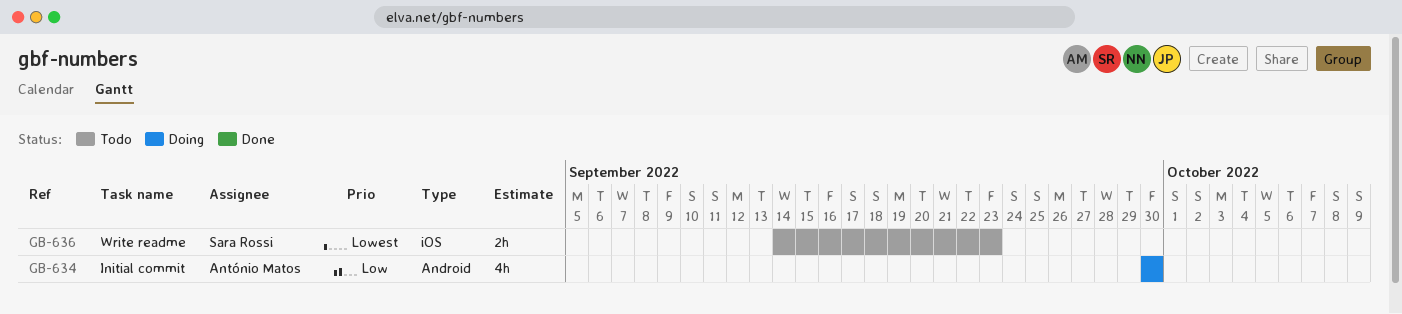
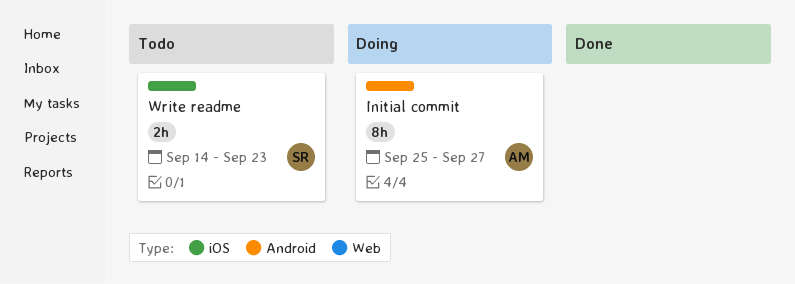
Initial commit, estimate: 4h -> 8h
Initial commit, start: Sep 30 -> Sep 25
Initial commit, due: Sep 30 -> Sep 27

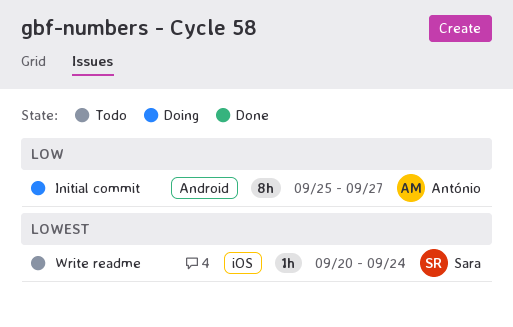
Write readme, estimate: 2h -> 1h
Write readme, start: Sep 14 -> Sep 20
Write readme, due: Sep 23 -> Sep 24

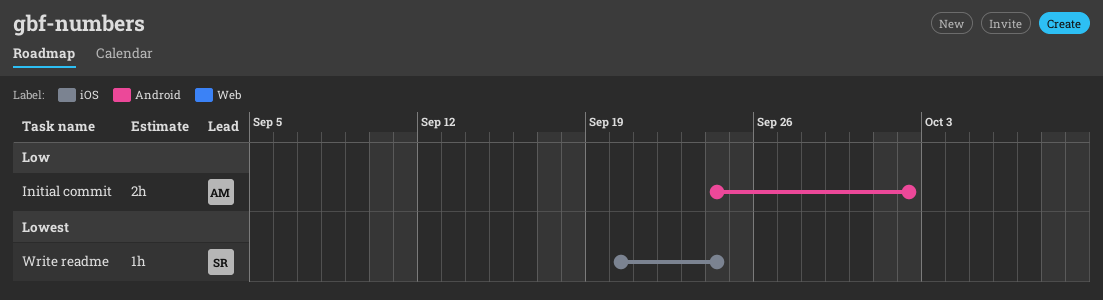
Initial commit, estimate: 8h -> 2h
Initial commit, start: Sep 25 -> Sep 24
Initial commit, due: Sep 27 -> Oct 2

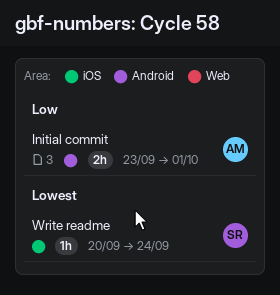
Initial commit, start: Sep 24 -> Sep 23
Initial commit, due: Oct 2 -> Oct 1

